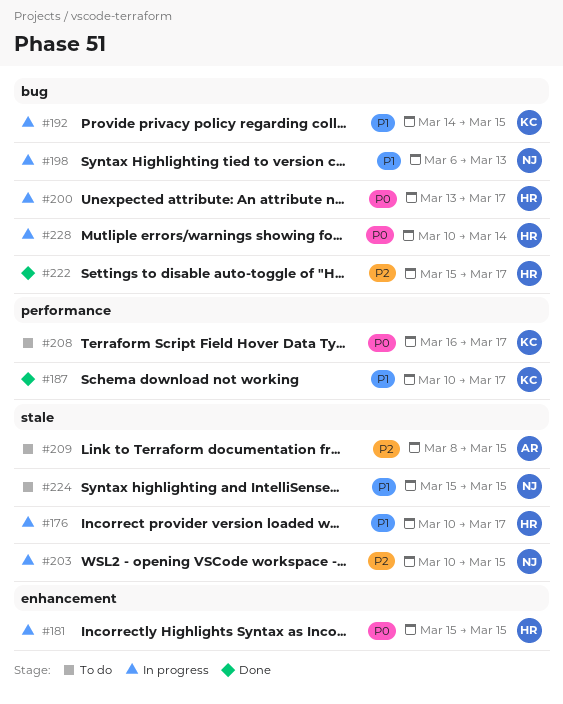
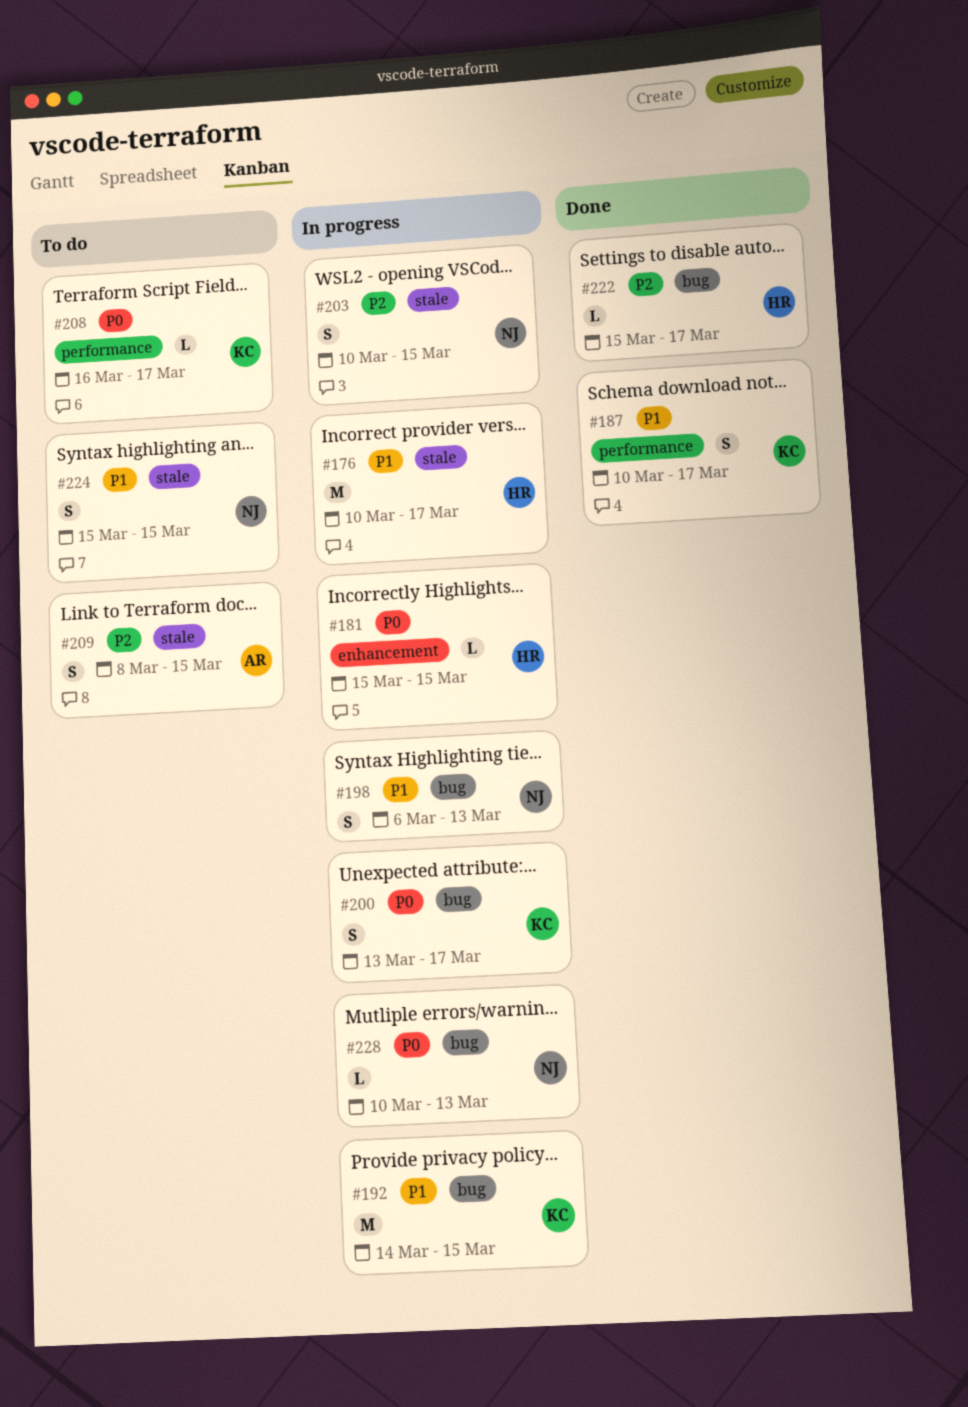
#200, owner: HR -> KC
#228, owner: HR -> NJ
#228, due: Mar 14 -> Mar 13

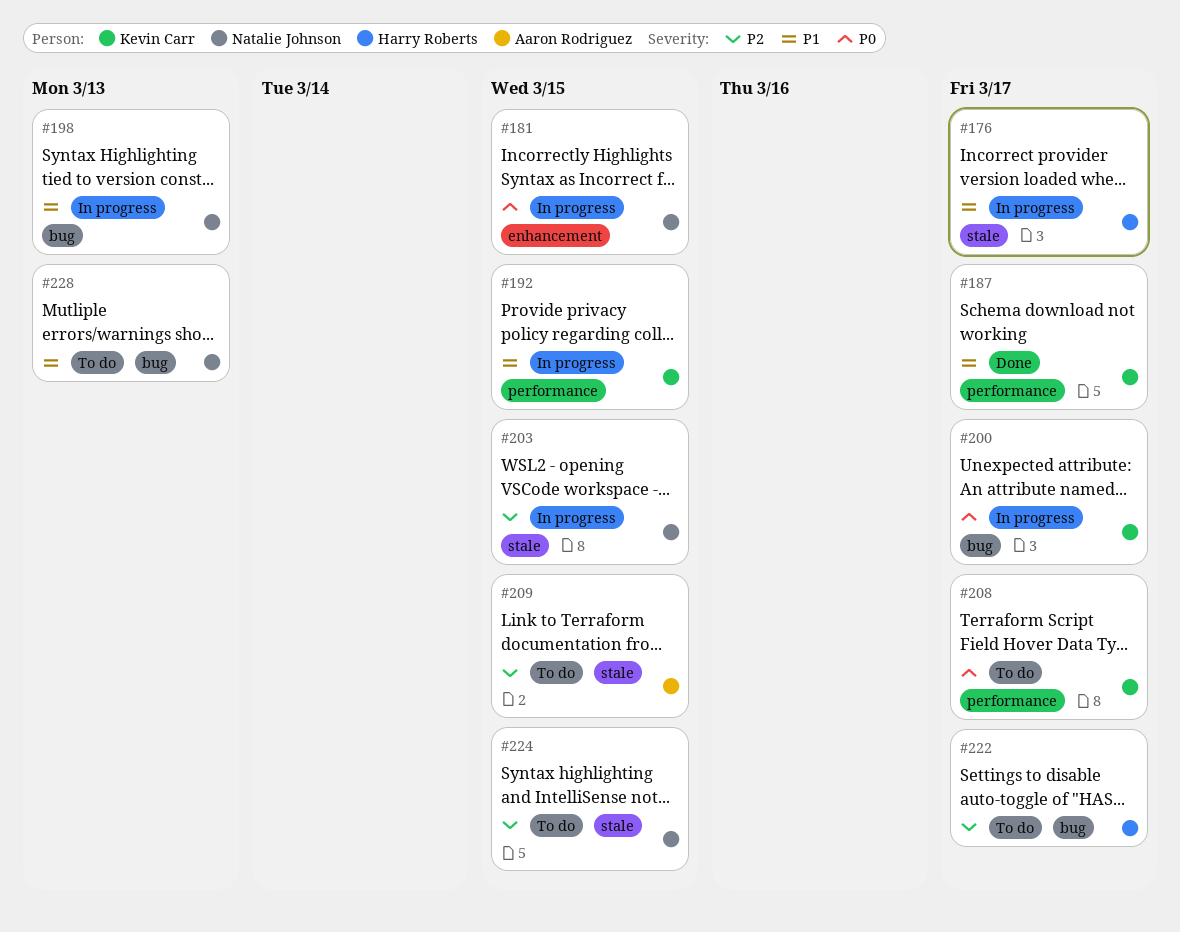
#181, owner: Harry Roberts -> Natalie Johnson
#192, label: bug -> performance
#222, status: Done -> To do
#224, priority: P1 -> P2
#228, status: In progress -> To do
#228, priority: P0 -> P1

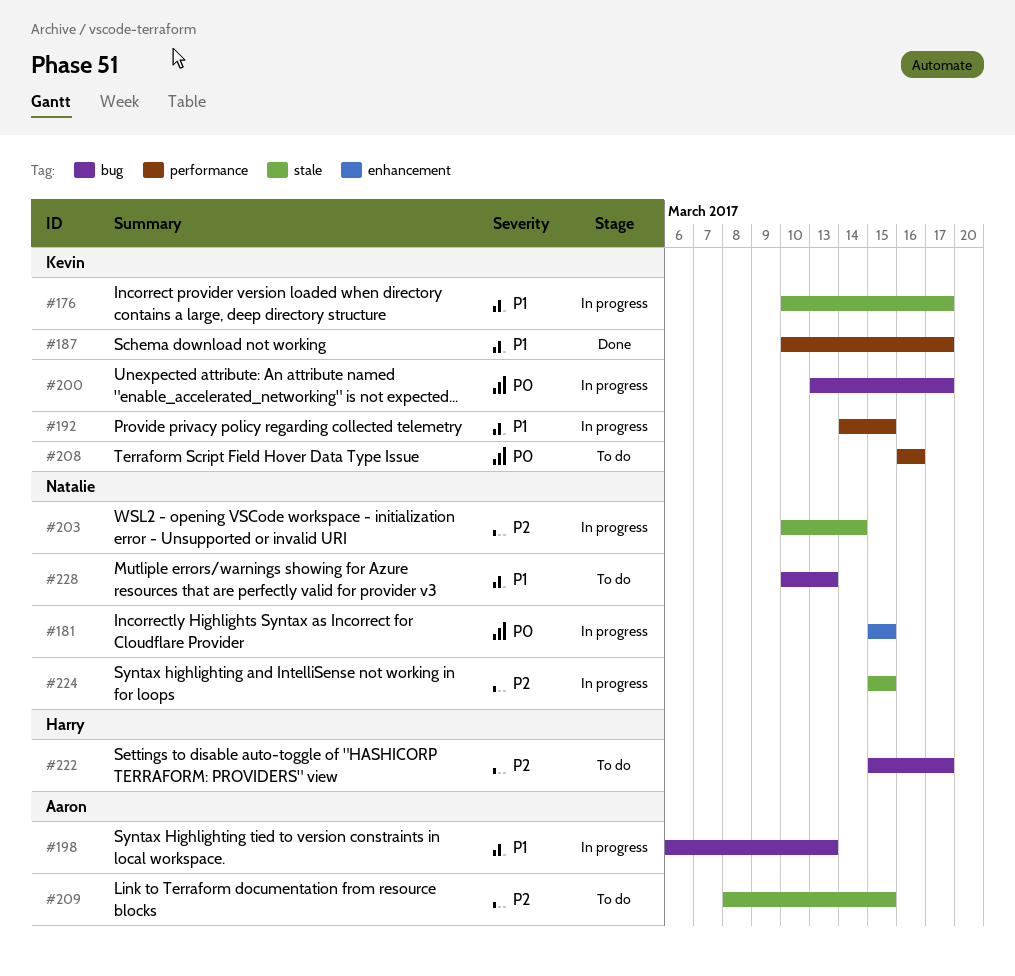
#176, owner: Harry Roberts -> Kevin Carr
#198, owner: Natalie Johnson -> Aaron Rodriguez
#203, due: Mar 15 -> Mar 14
#208, due: Mar 17 -> Mar 16
#224, status: To do -> In progress

